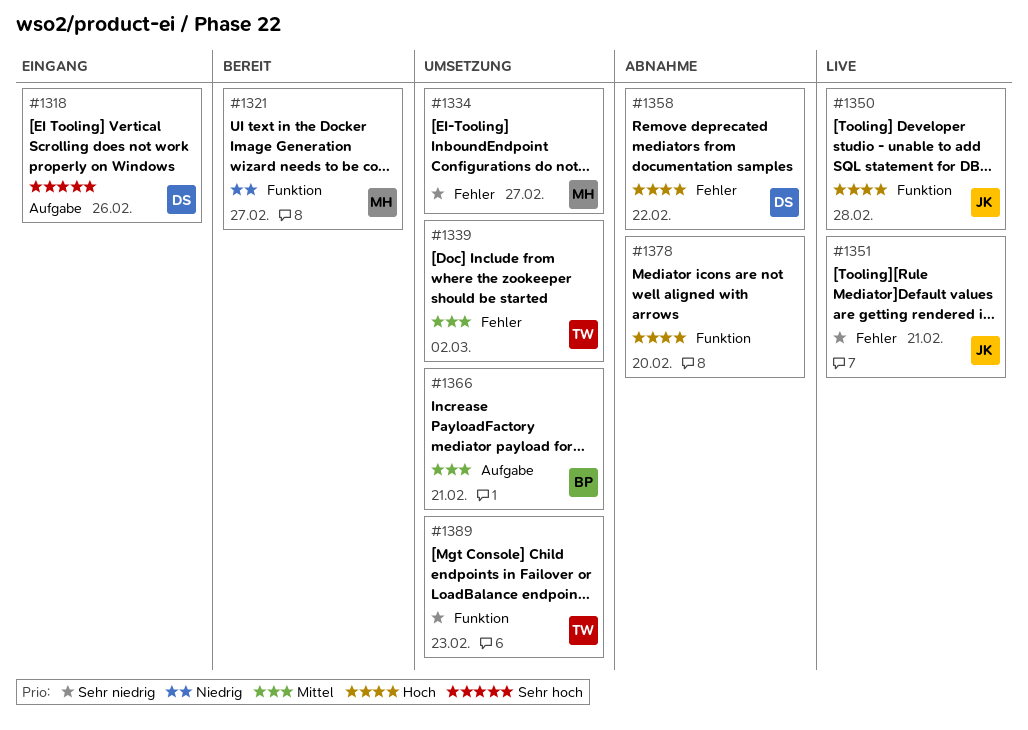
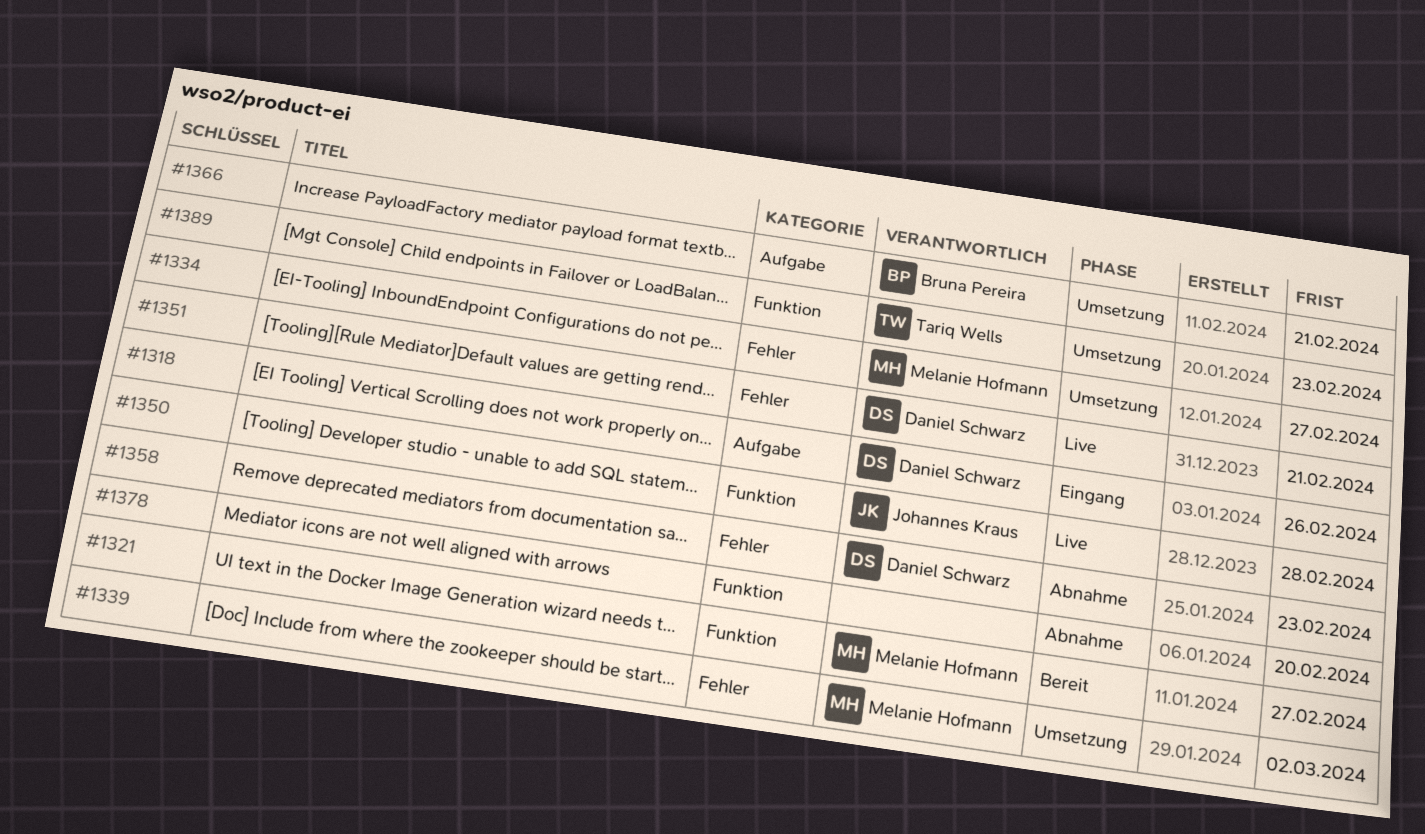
#1339, owner: Tariq Wells -> Melanie Hofmann
#1351, owner: Johannes Kraus -> Daniel Schwarz
#1358, due: Feb 22 -> Feb 23

